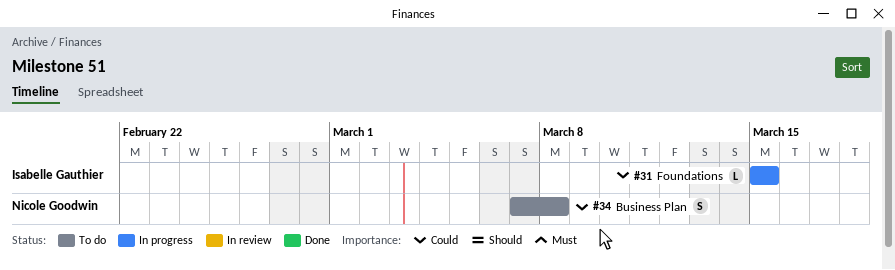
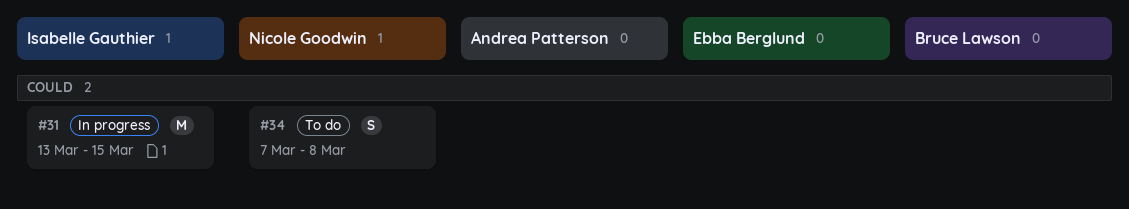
#31, estimate: L -> M
#31, start: Mar 15 -> Mar 13

